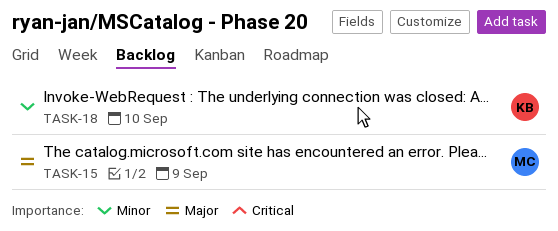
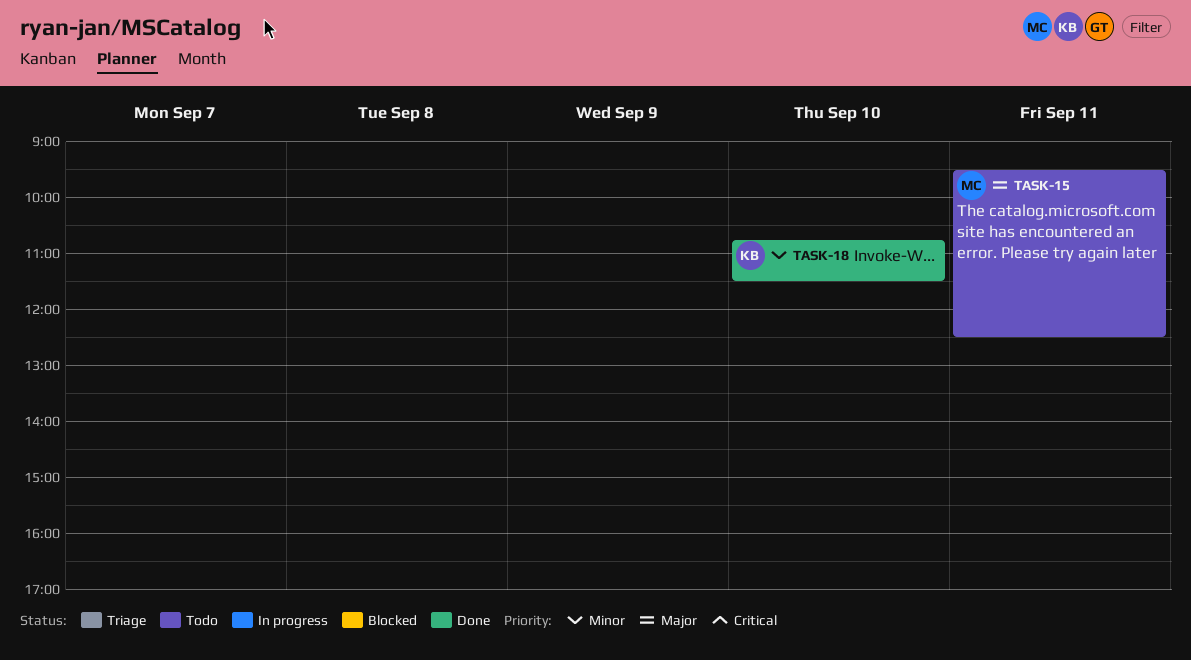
TASK-15, day: Sep 9 -> Sep 11

